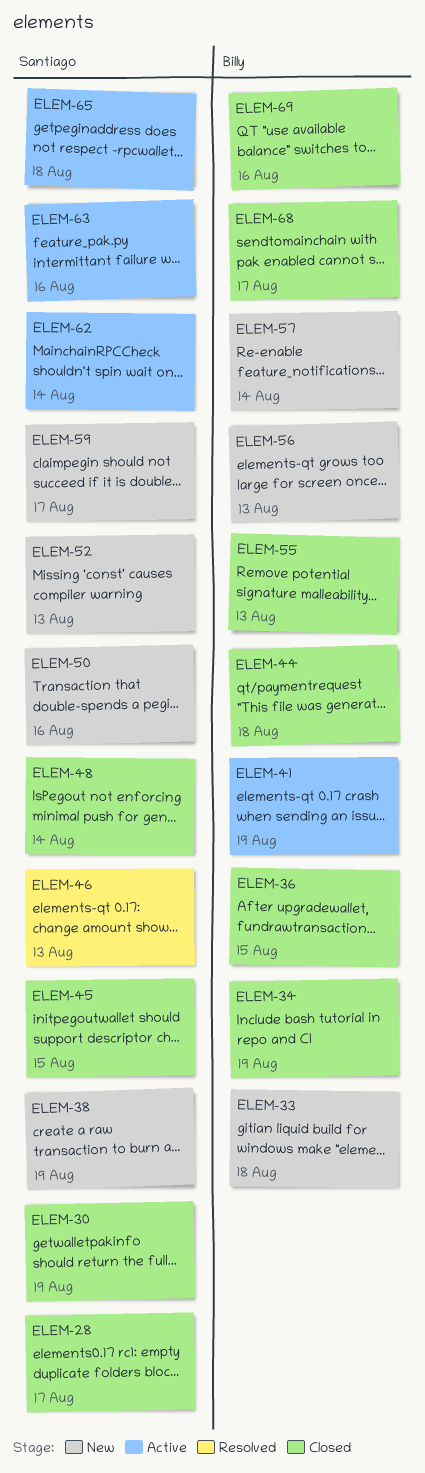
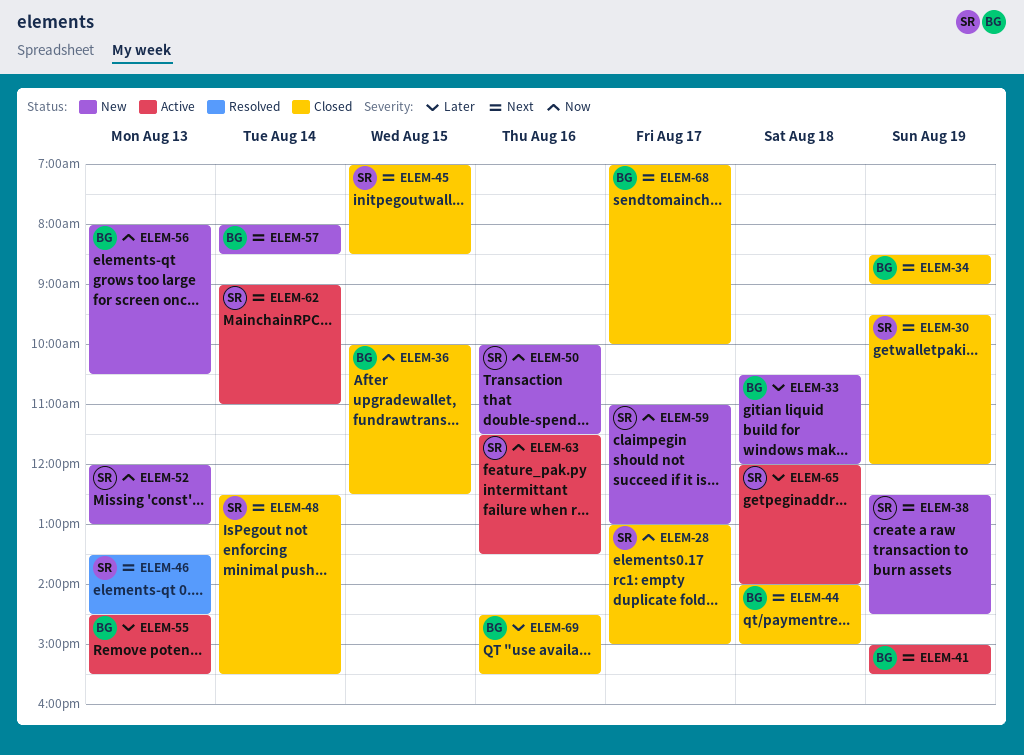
ELEM-55, status: Closed -> Active

